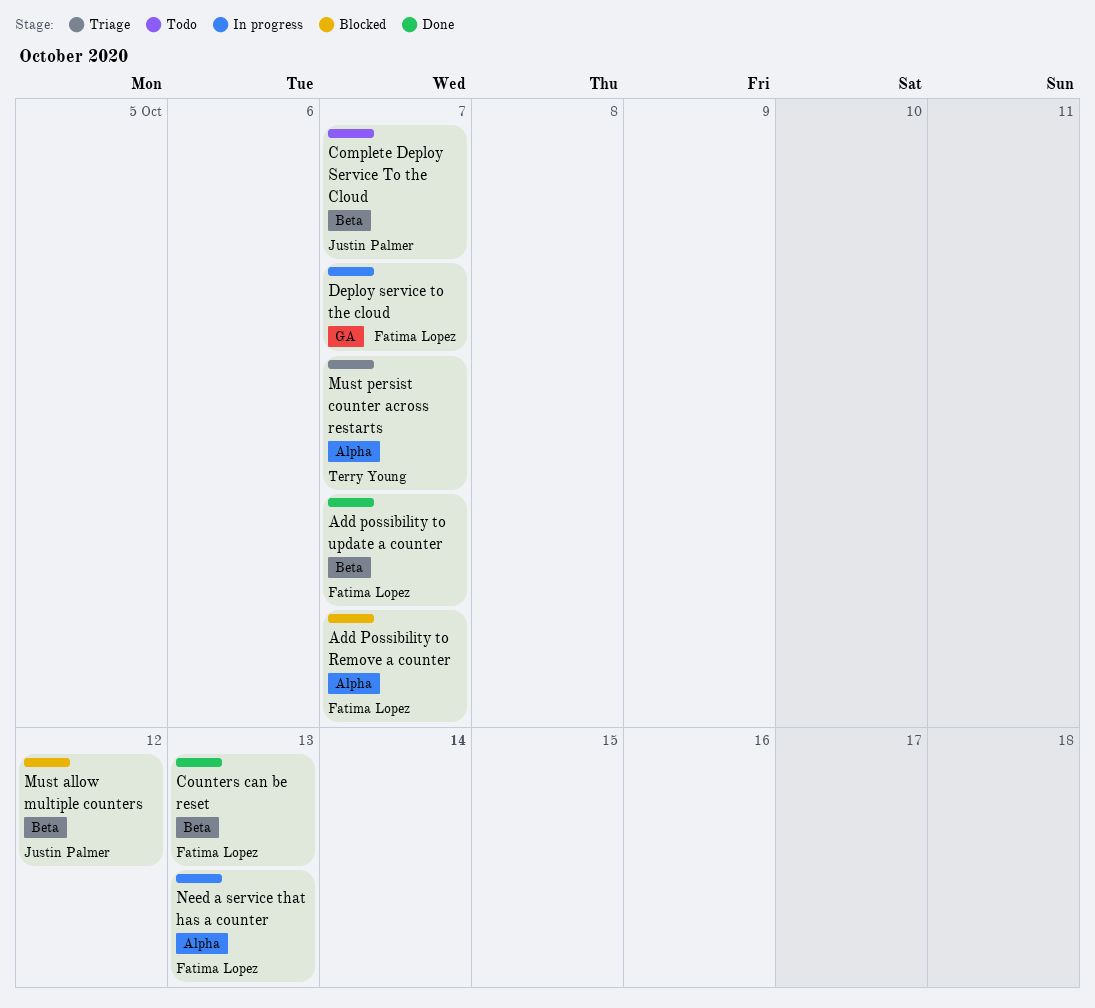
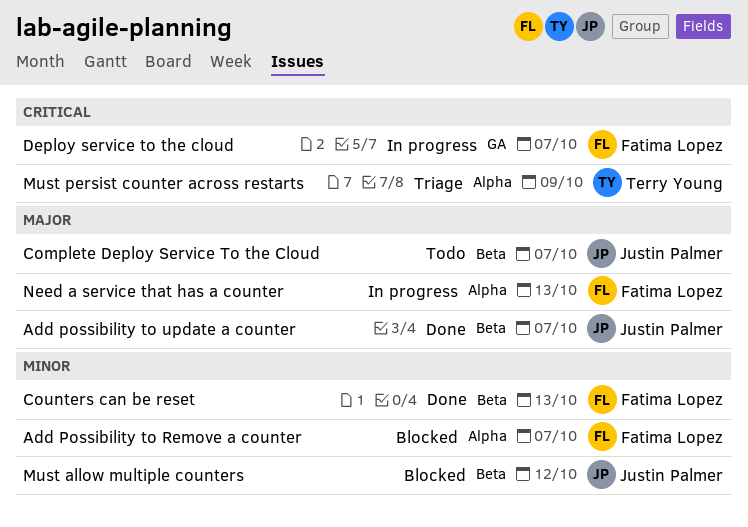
Add possibility to update a counter, owner: Fatima Lopez -> Justin Palmer
Must persist counter across restarts, due: Oct 7 -> Oct 9

